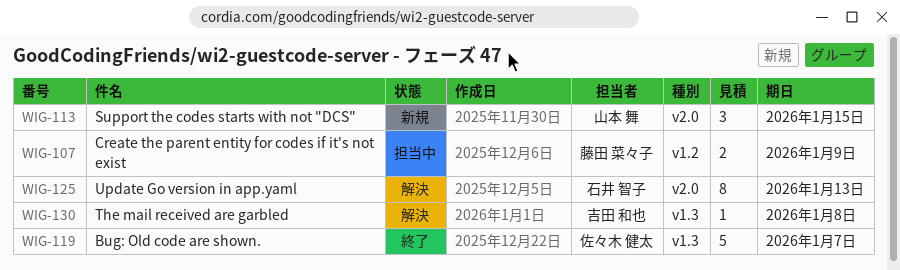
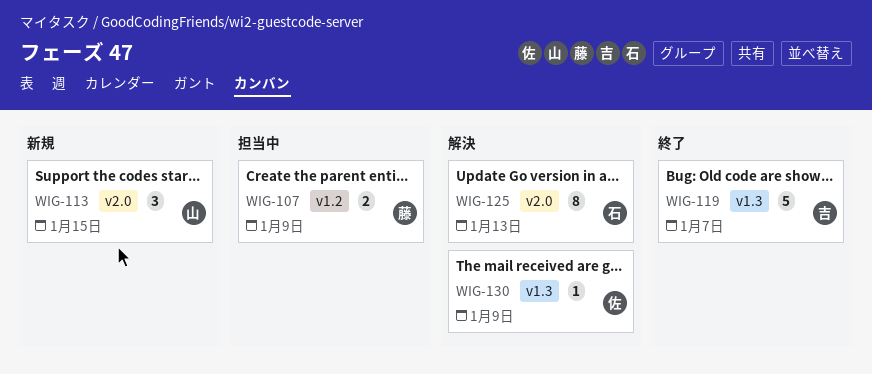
WIG-119, owner: 佐々木 健太 -> 吉田 和也
WIG-130, owner: 吉田 和也 -> 佐々木 健太
WIG-130, due: Jan 8 -> Jan 9

